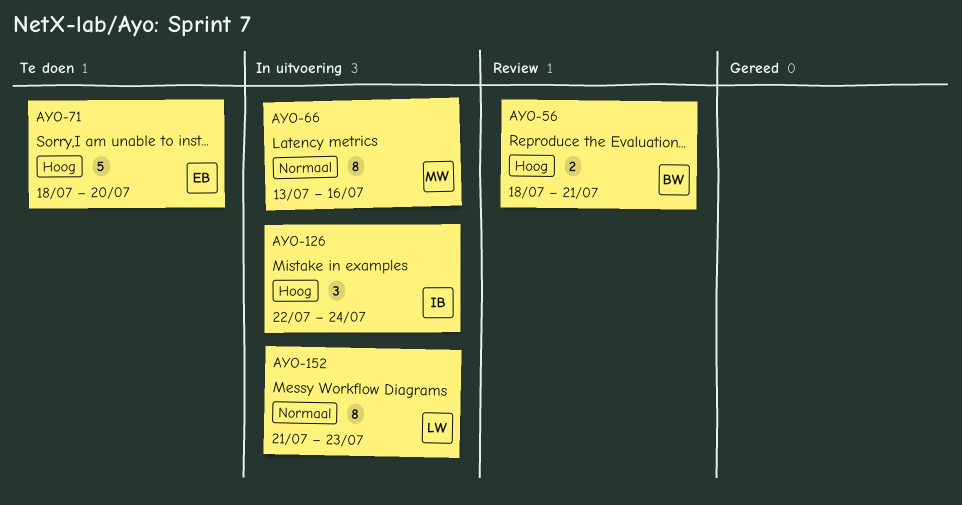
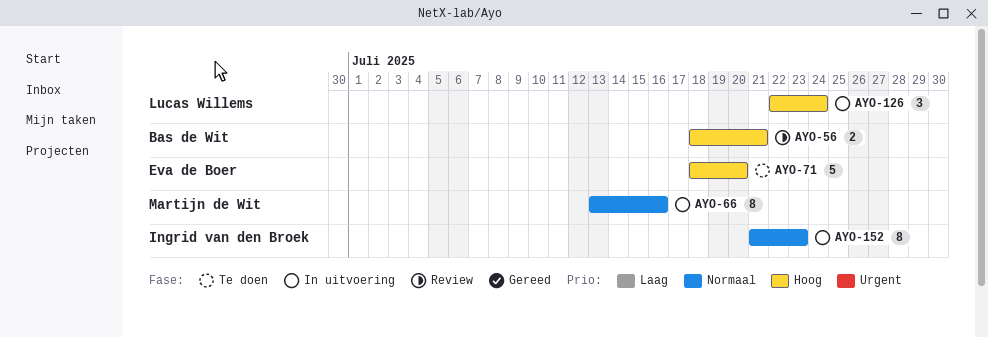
AYO-126, owner: Ingrid van den Broek -> Lucas Willems
AYO-152, owner: Lucas Willems -> Ingrid van den Broek

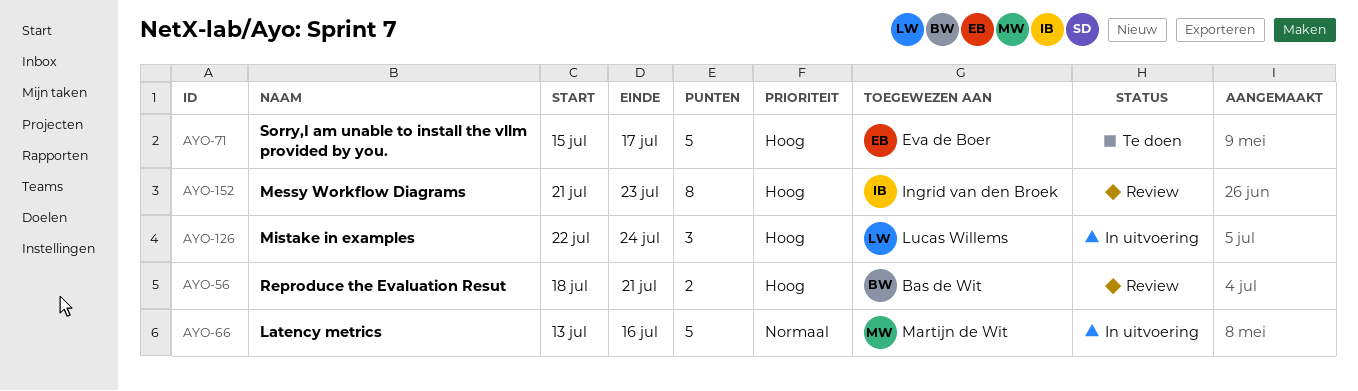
AYO-66, estimate: 8 -> 5
AYO-71, start: Jul 18 -> Jul 15
AYO-71, due: Jul 20 -> Jul 17
AYO-152, status: In uitvoering -> Review
AYO-152, priority: Normaal -> Hoog

